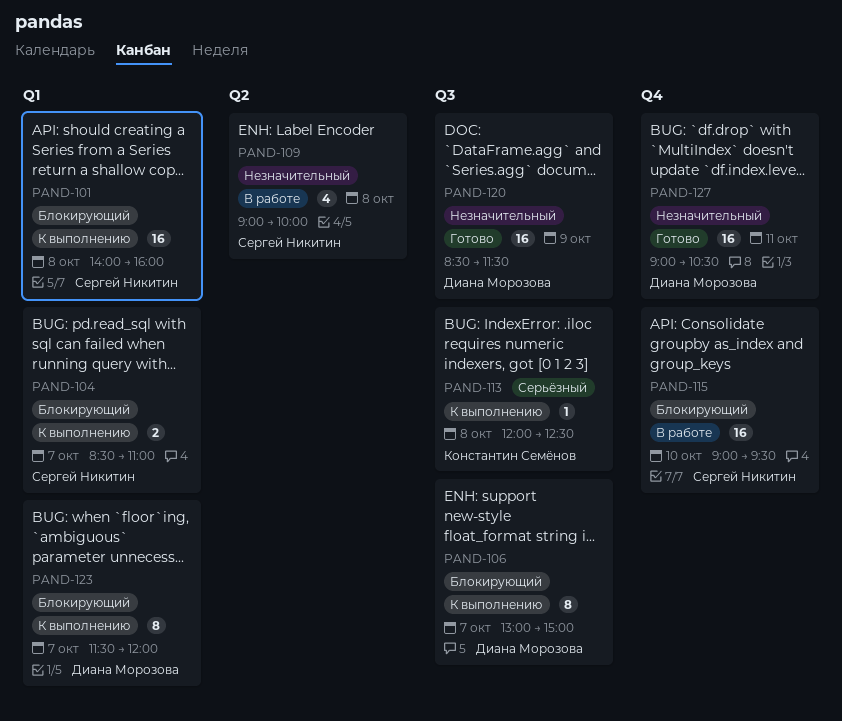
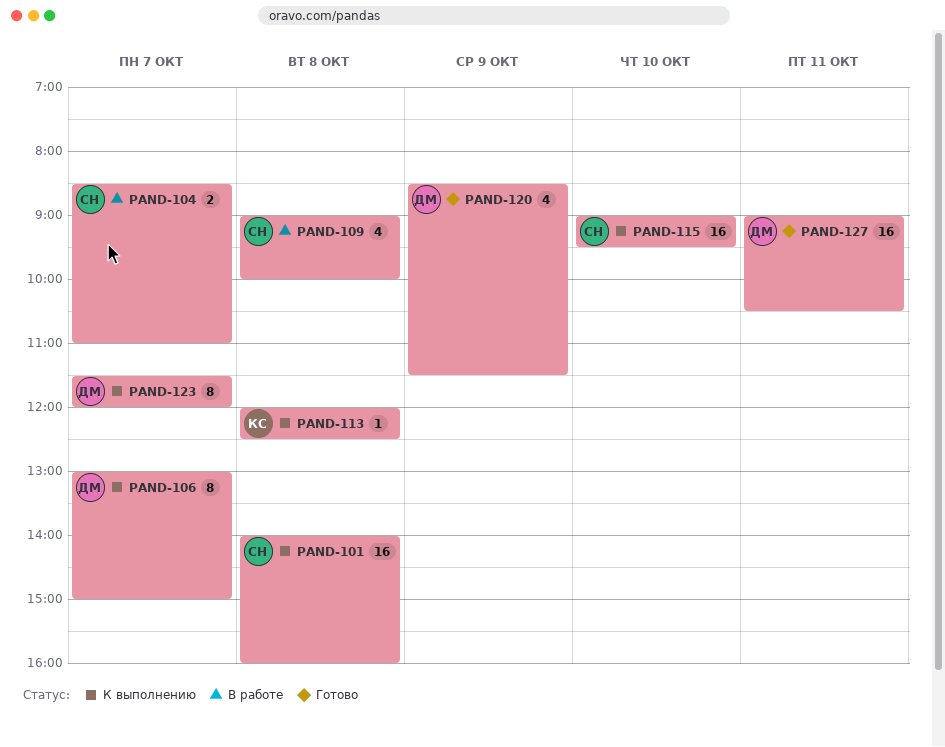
PAND-104, status: К выполнению -> В работе
PAND-115, status: В работе -> К выполнению
PAND-120, estimate: 16 -> 4

